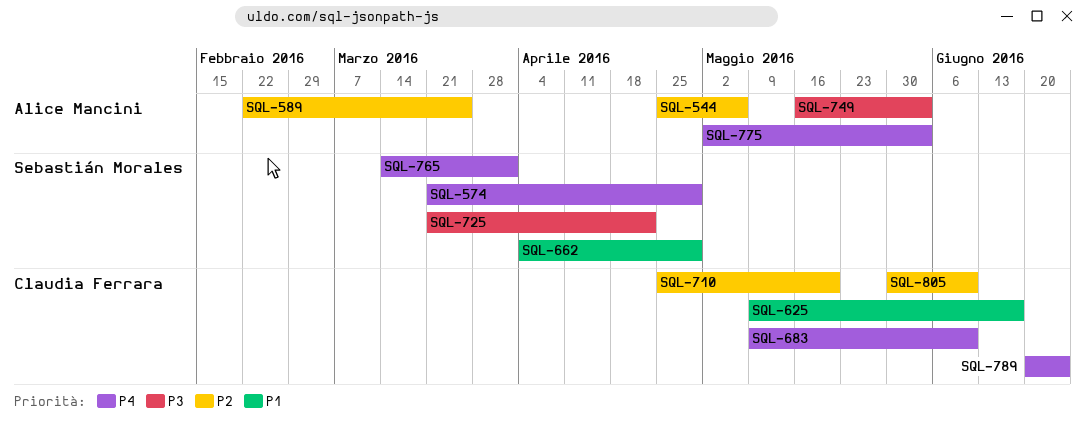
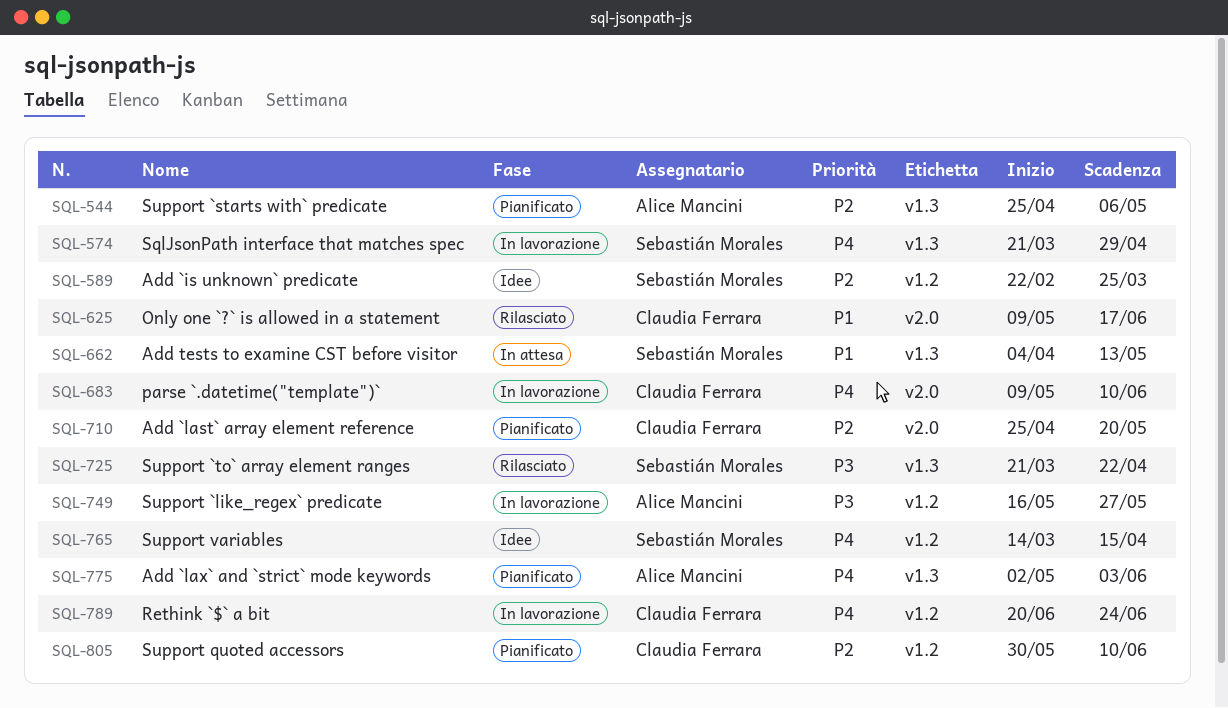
SQL-589, owner: Alice Mancini -> Sebastián Morales
SQL-662, due: Apr 29 -> May 13
SQL-749, due: Jun 3 -> May 27
SQL-765, due: Apr 1 -> Apr 15

